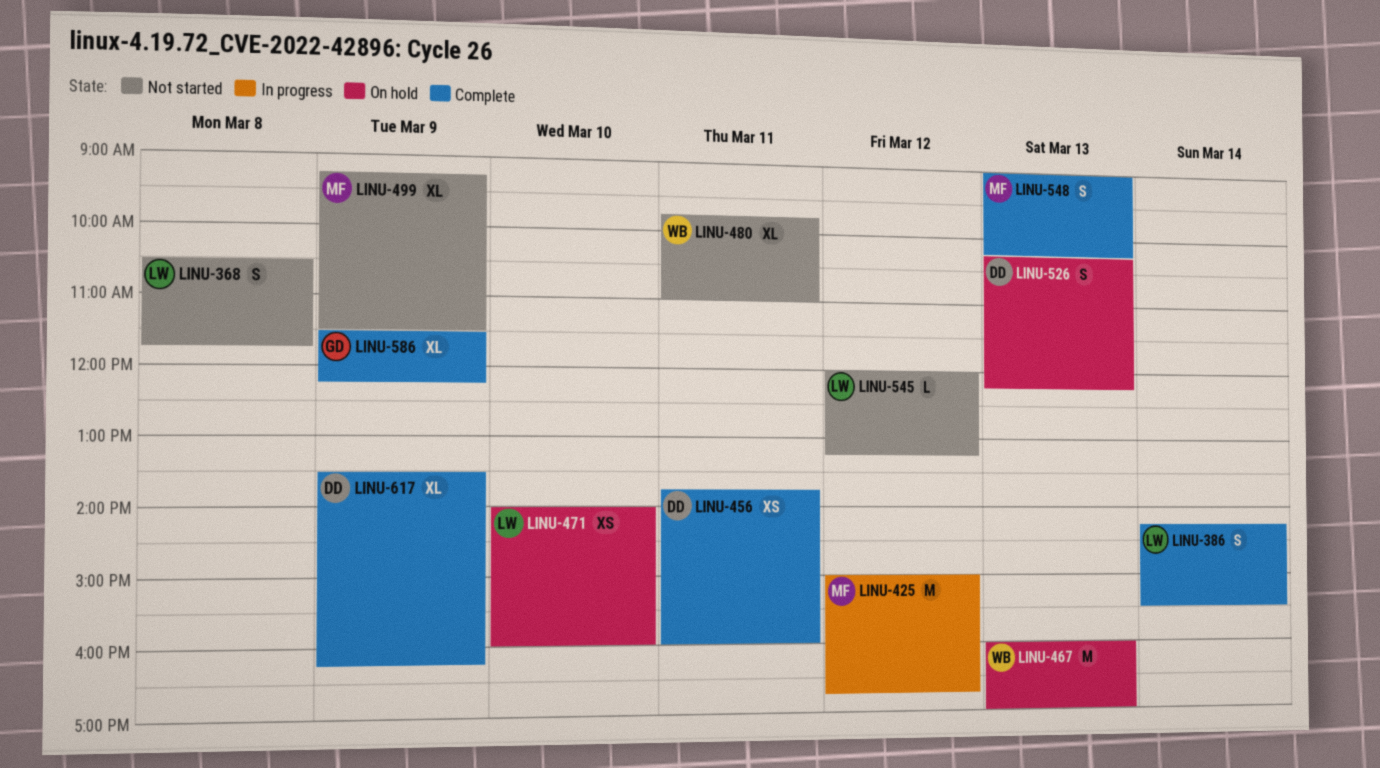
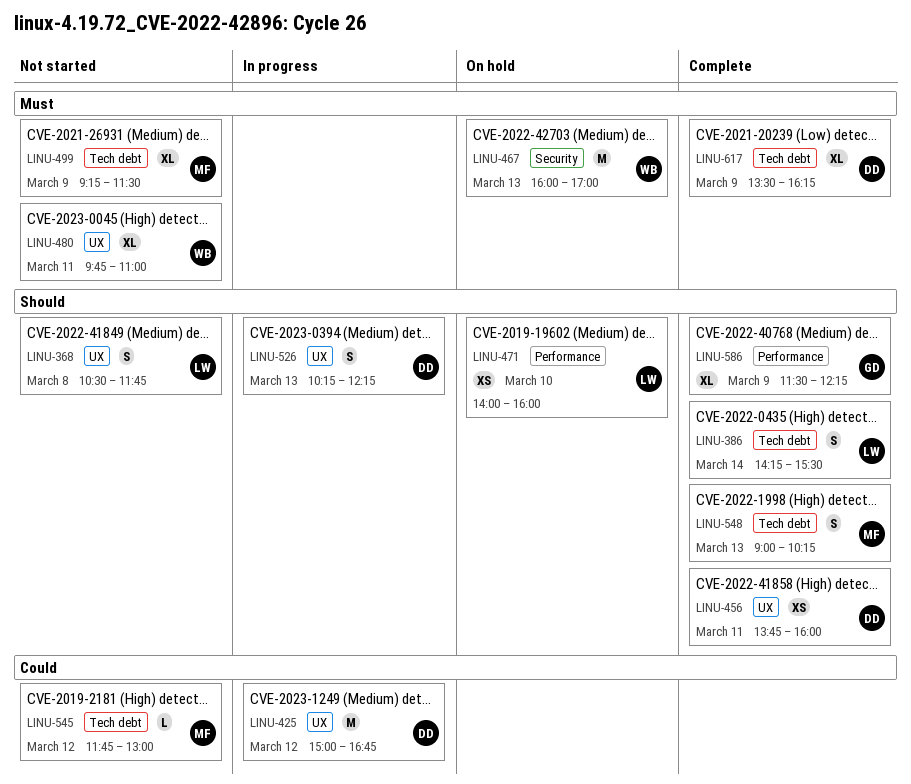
LINU-425, owner: MF -> DD
LINU-526, status: On hold -> In progress
LINU-545, owner: LW -> MF
LINU-545, begins: 12:00 -> 11:45
LINU-545, ends: 13:15 -> 13:00

